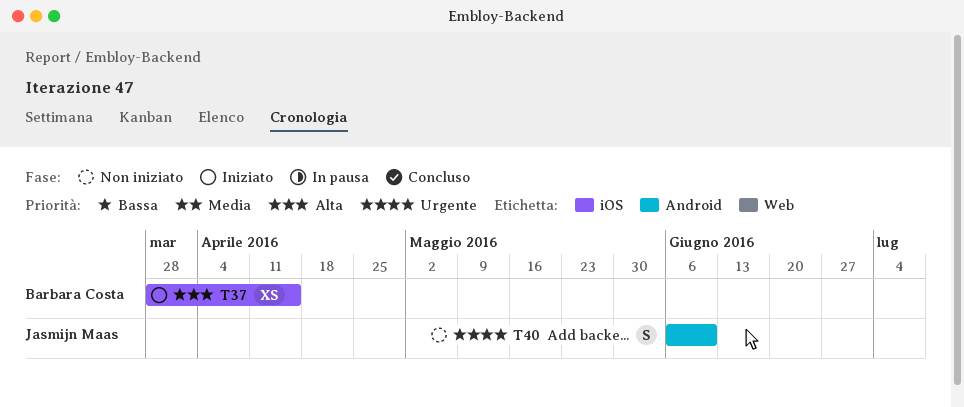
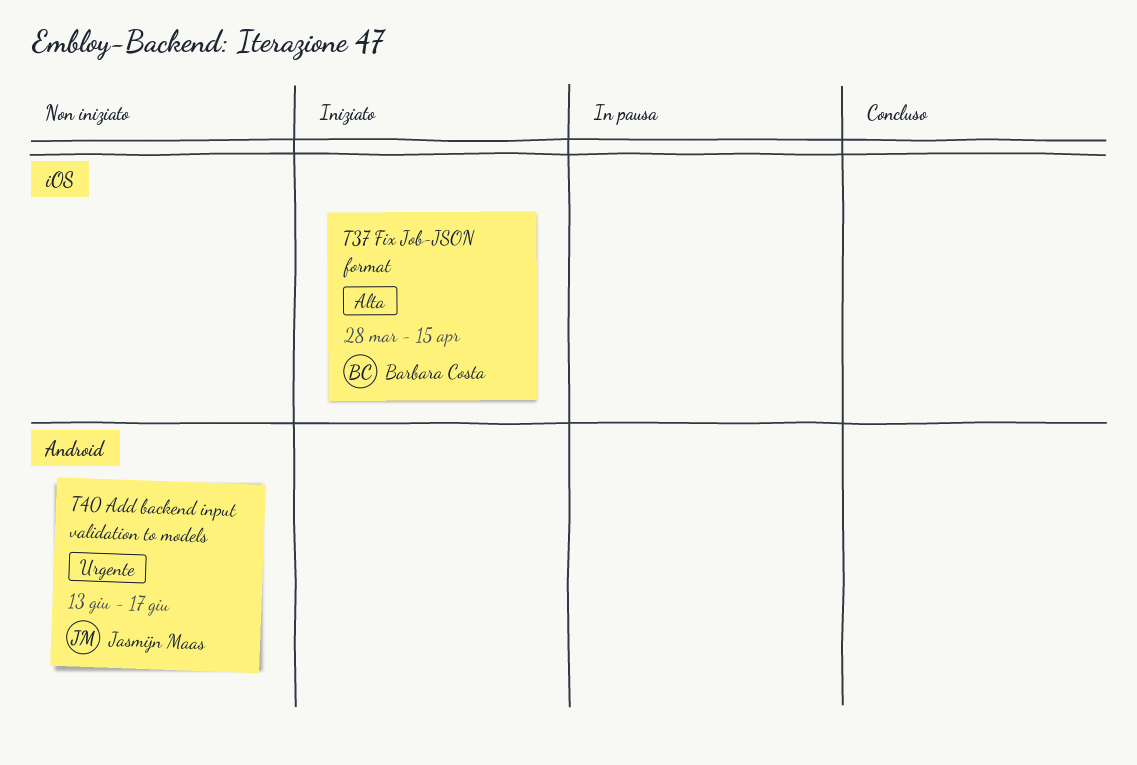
T40, start: Jun 6 -> Jun 13
T40, due: Jun 10 -> Jun 17

